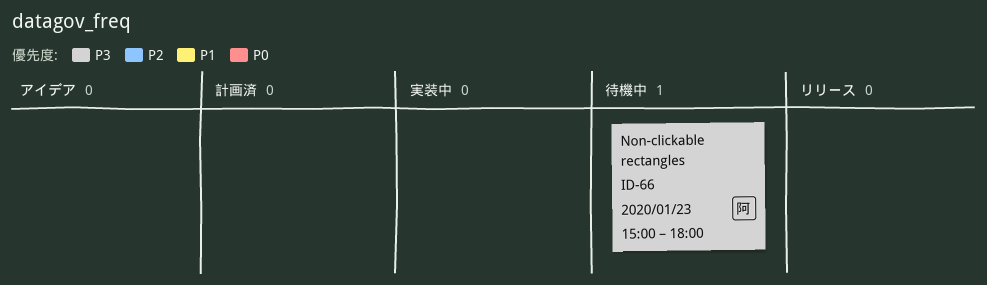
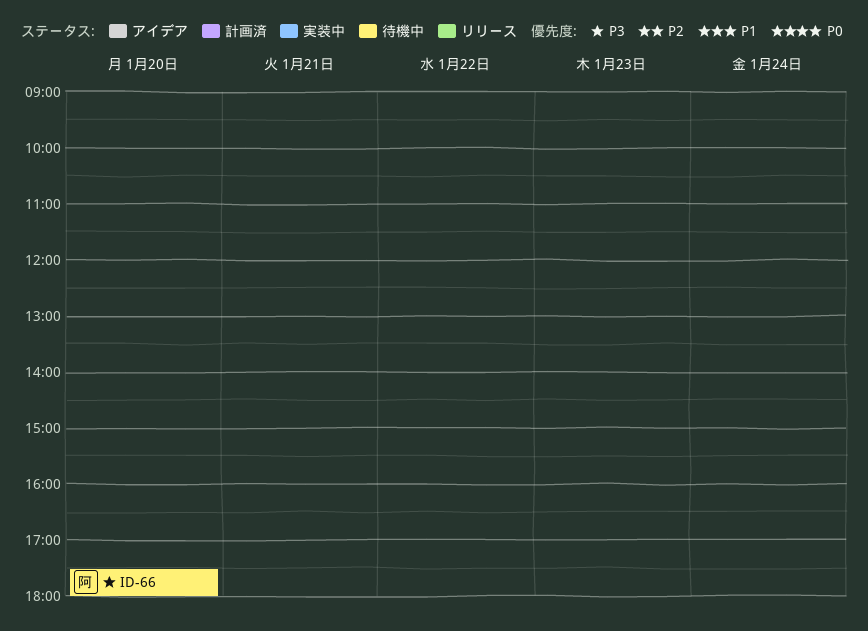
ID-66, day: Jan 23 -> Jan 20
ID-66, begins: 15:00 -> 17:30

